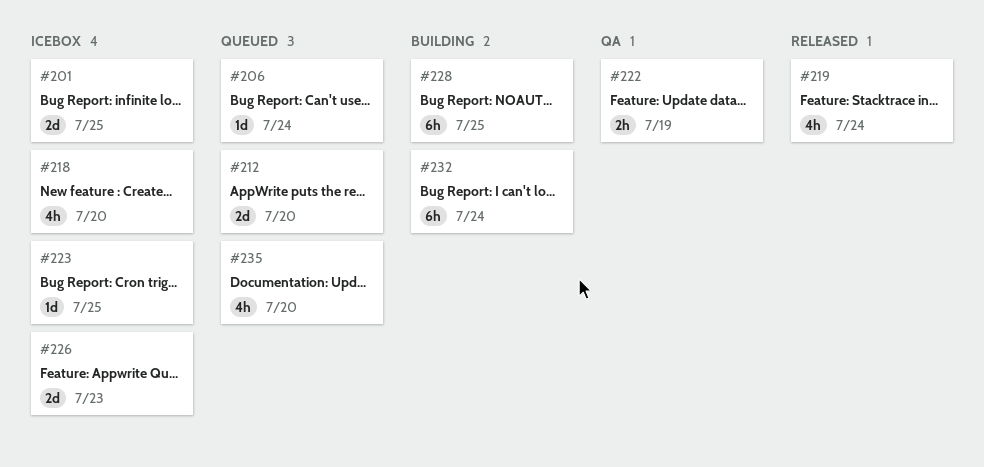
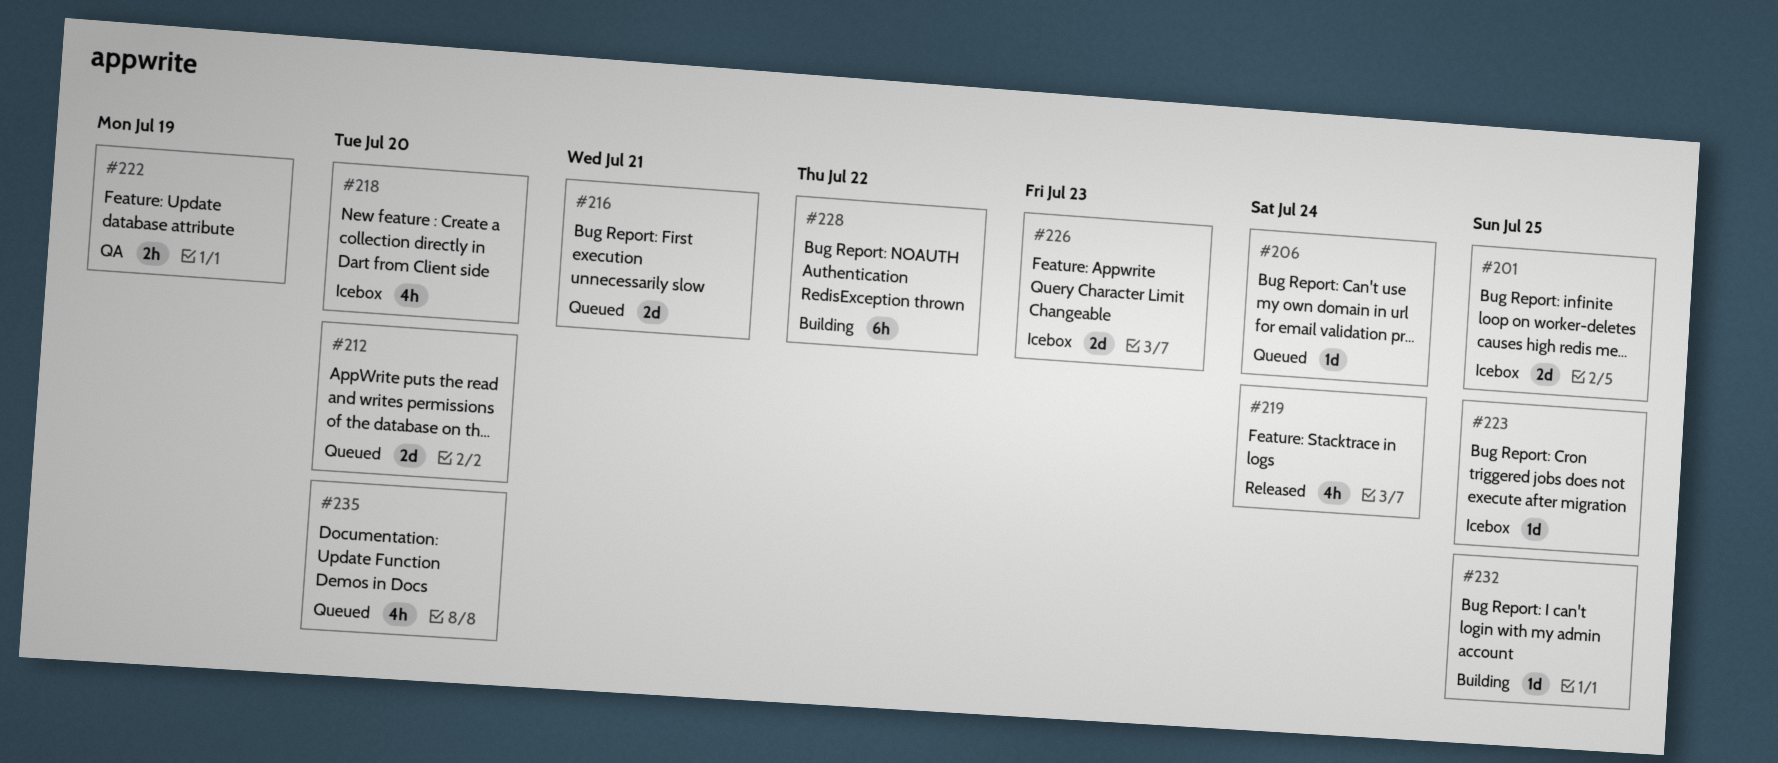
#216: none -> present
#228, due: Jul 25 -> Jul 22
#232, estimate: 6h -> 1d
#232, due: Jul 24 -> Jul 25

